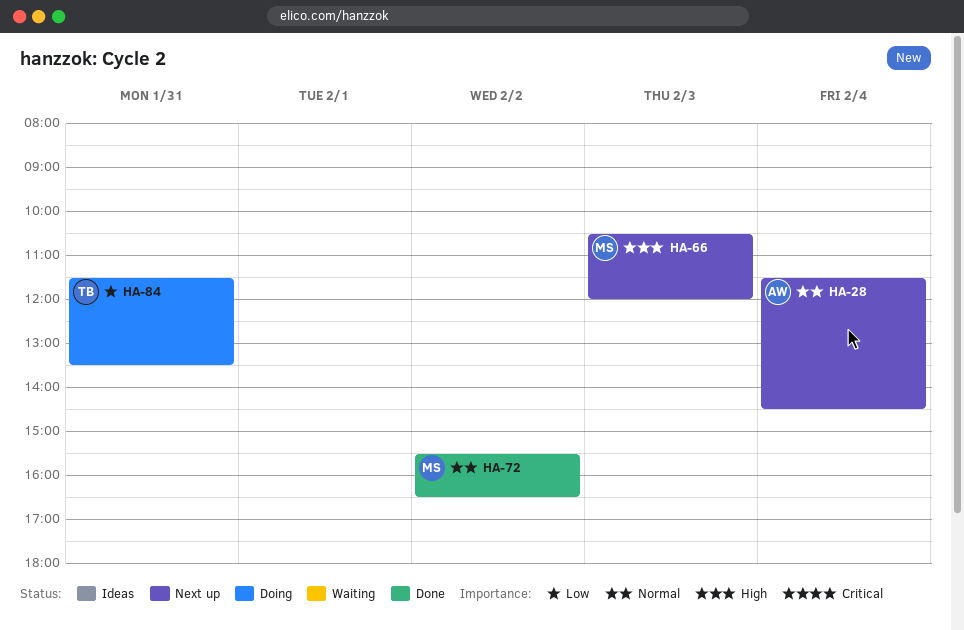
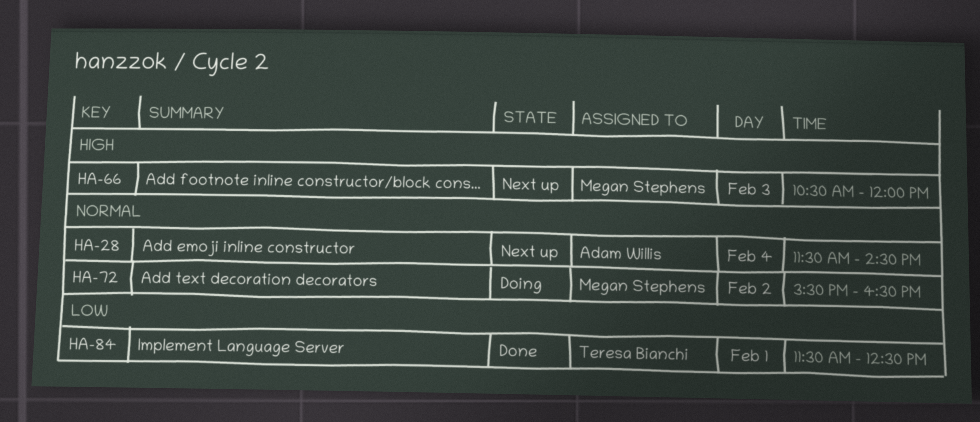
HA-72, status: Done -> Doing
HA-84, status: Doing -> Done
HA-84, day: Jan 31 -> Feb 1
HA-84, ends: 13:30 -> 12:30

